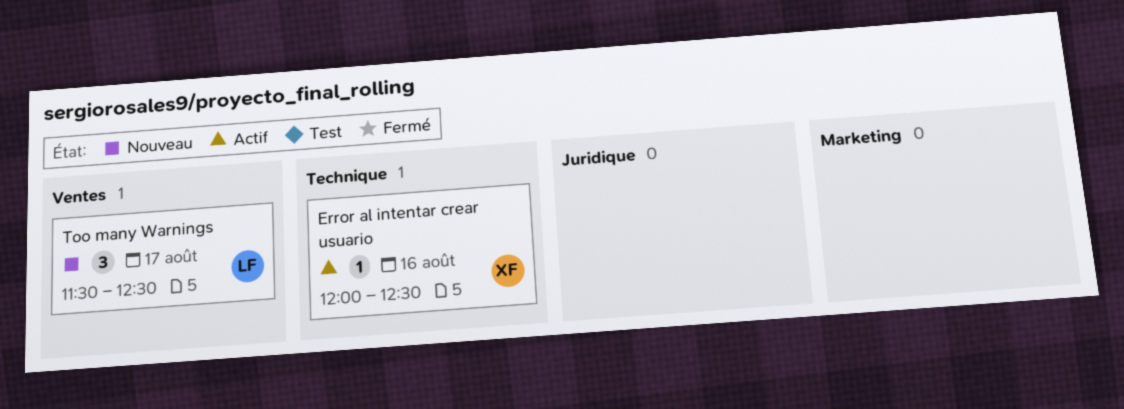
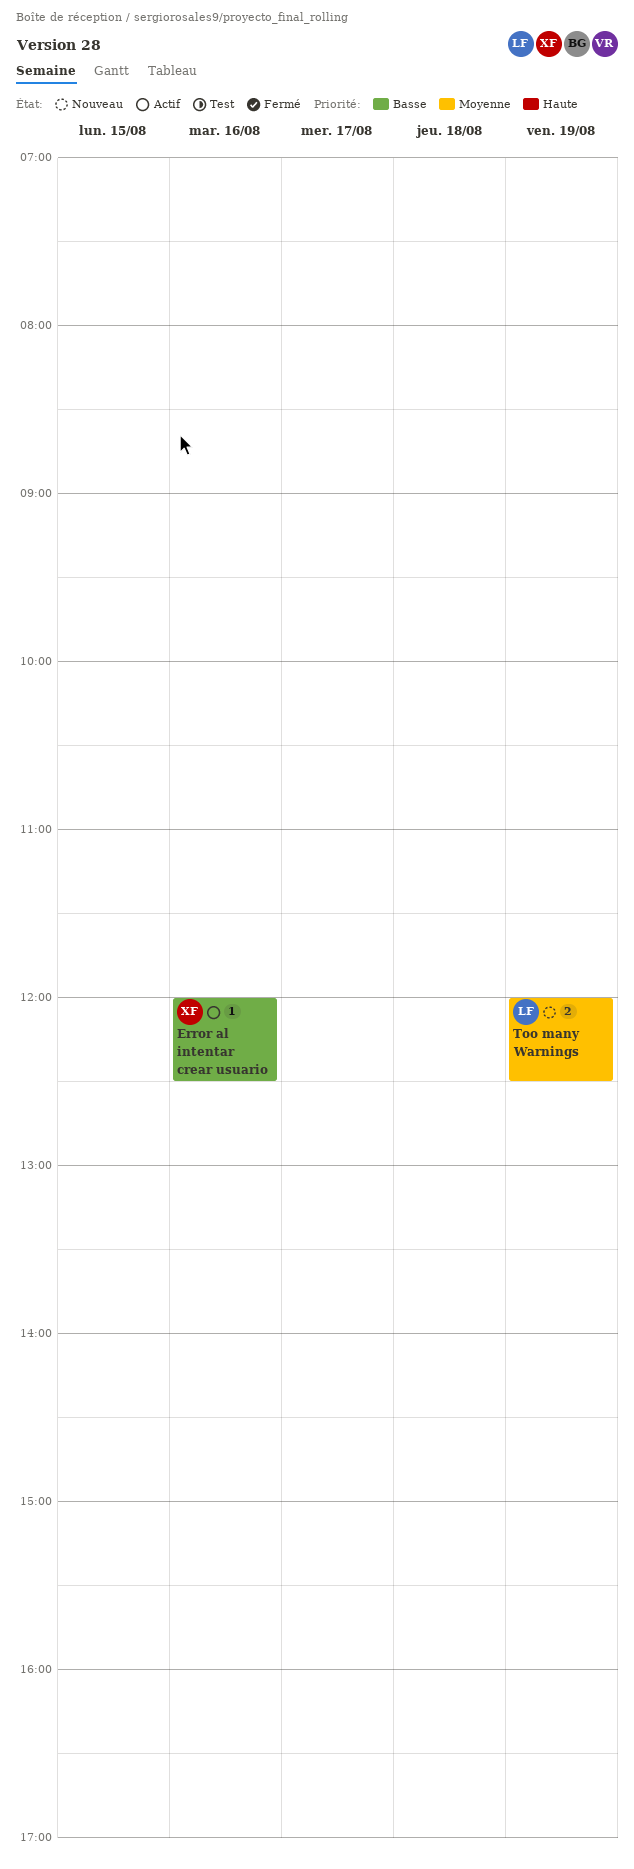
Too many Warnings, estimate: 3 -> 2
Too many Warnings, day: Aug 17 -> Aug 19
Too many Warnings, begins: 11:30 -> 12:00

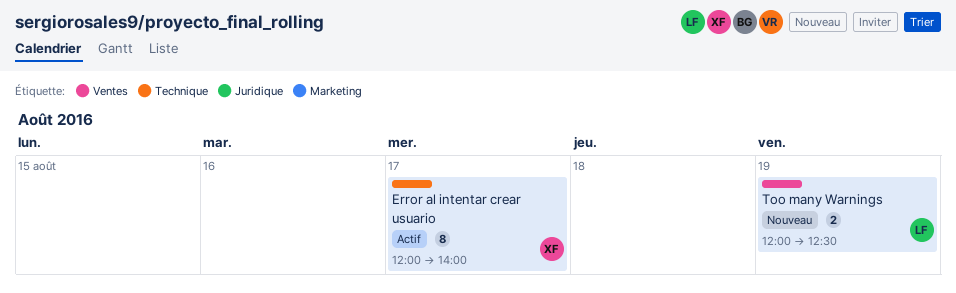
Error al intentar crear usuario, estimate: 1 -> 8
Error al intentar crear usuario, day: Aug 16 -> Aug 17
Error al intentar crear usuario, ends: 12:30 -> 14:00

